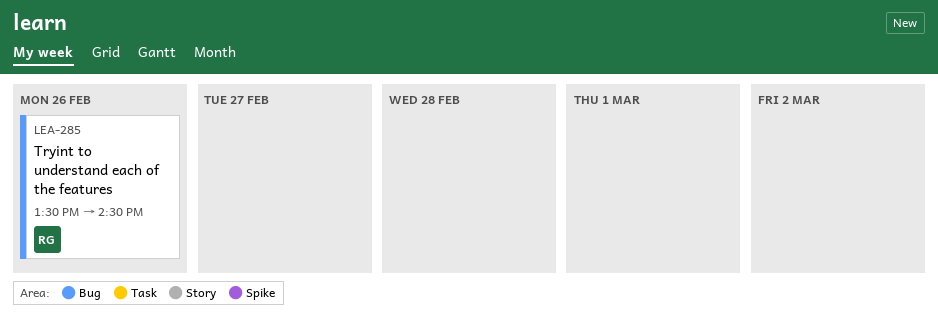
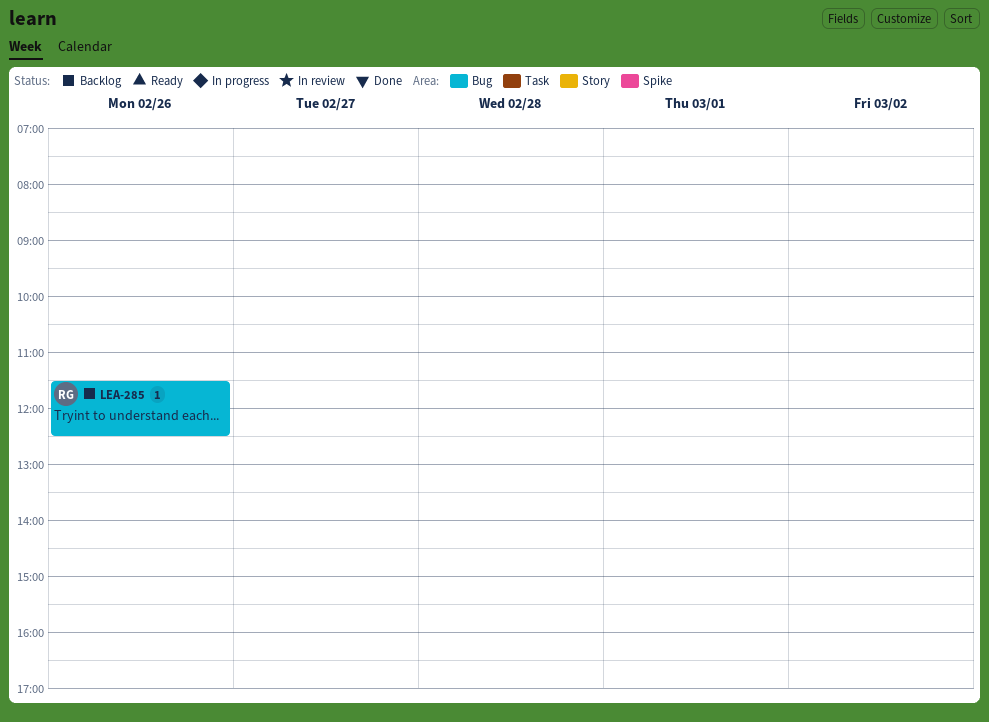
LEA-285, begins: 13:30 -> 11:30
LEA-285, ends: 14:30 -> 12:30

